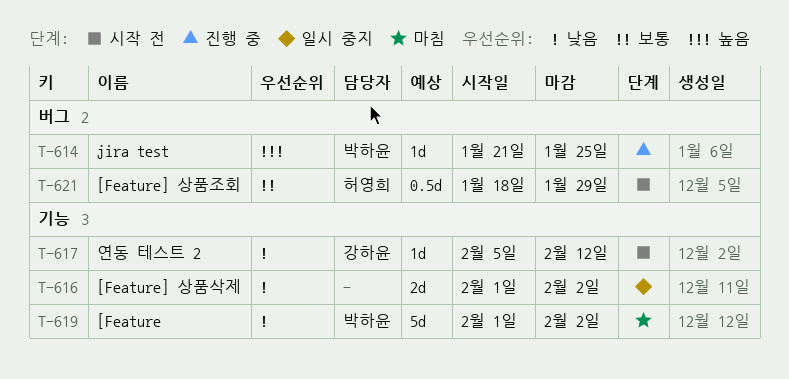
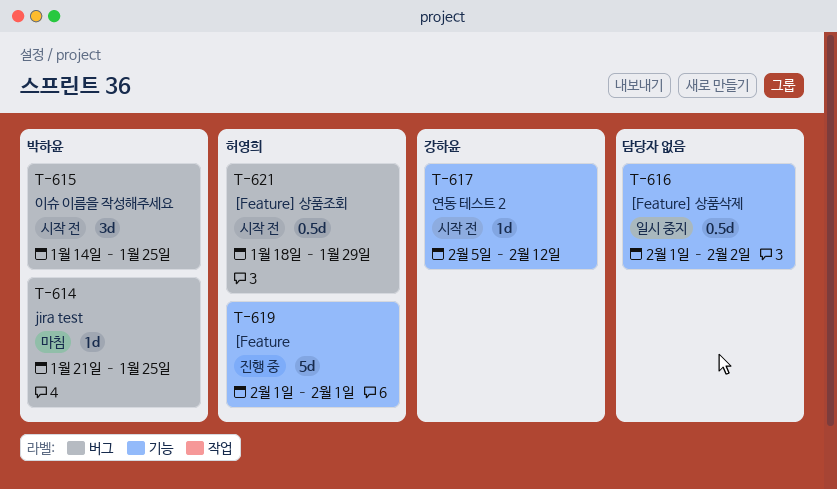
T-614, status: 진행 중 -> 마침
T-615: none -> present
T-616, estimate: 2d -> 0.5d
T-619, status: 마침 -> 진행 중
T-619, owner: 박하윤 -> 허영희
T-619, due: Feb 2 -> Feb 1

